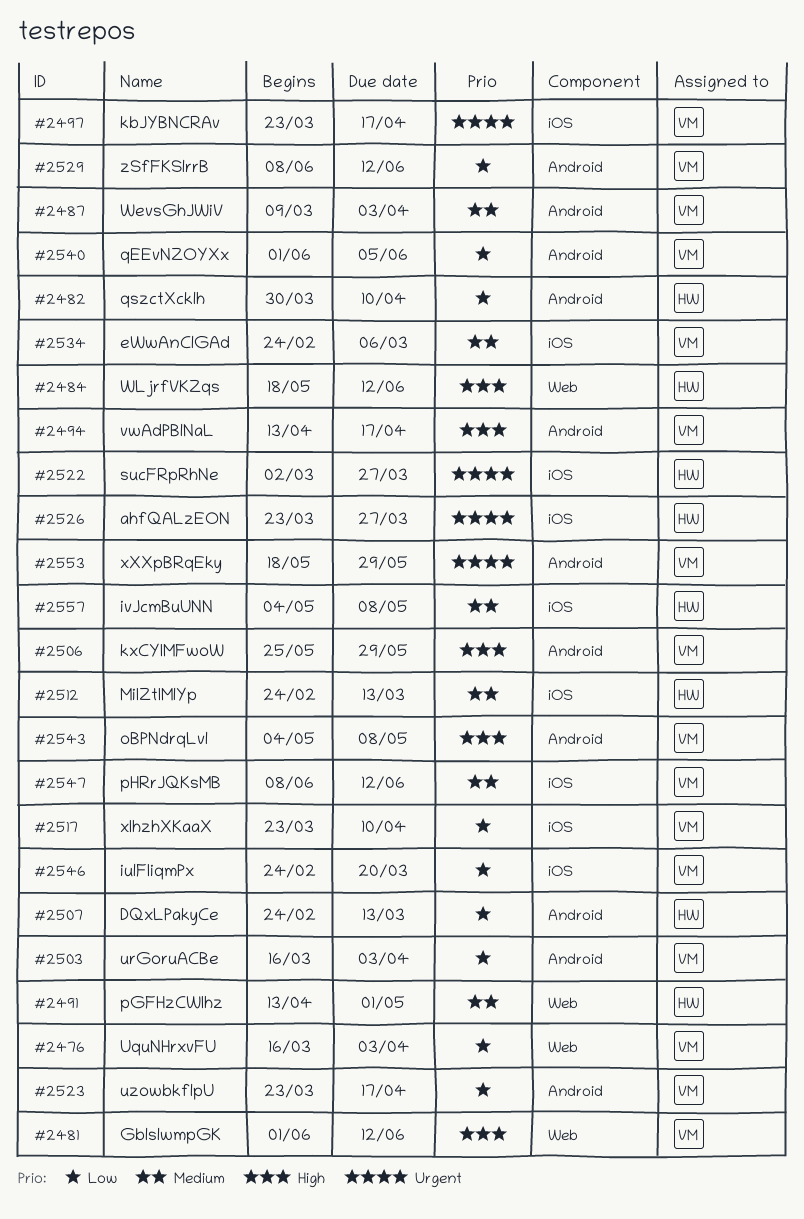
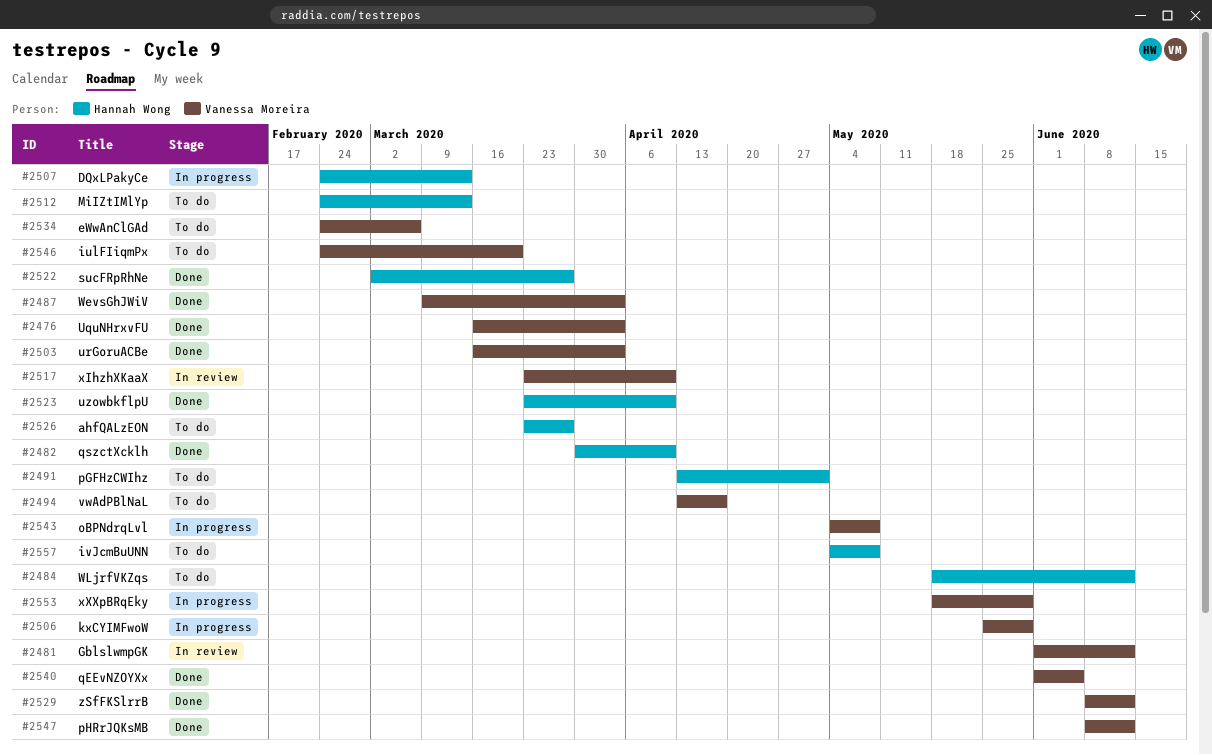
#2497: present -> none
#2523, owner: Vanessa Moreira -> Hannah Wong
#2523, due: Apr 17 -> Apr 10

